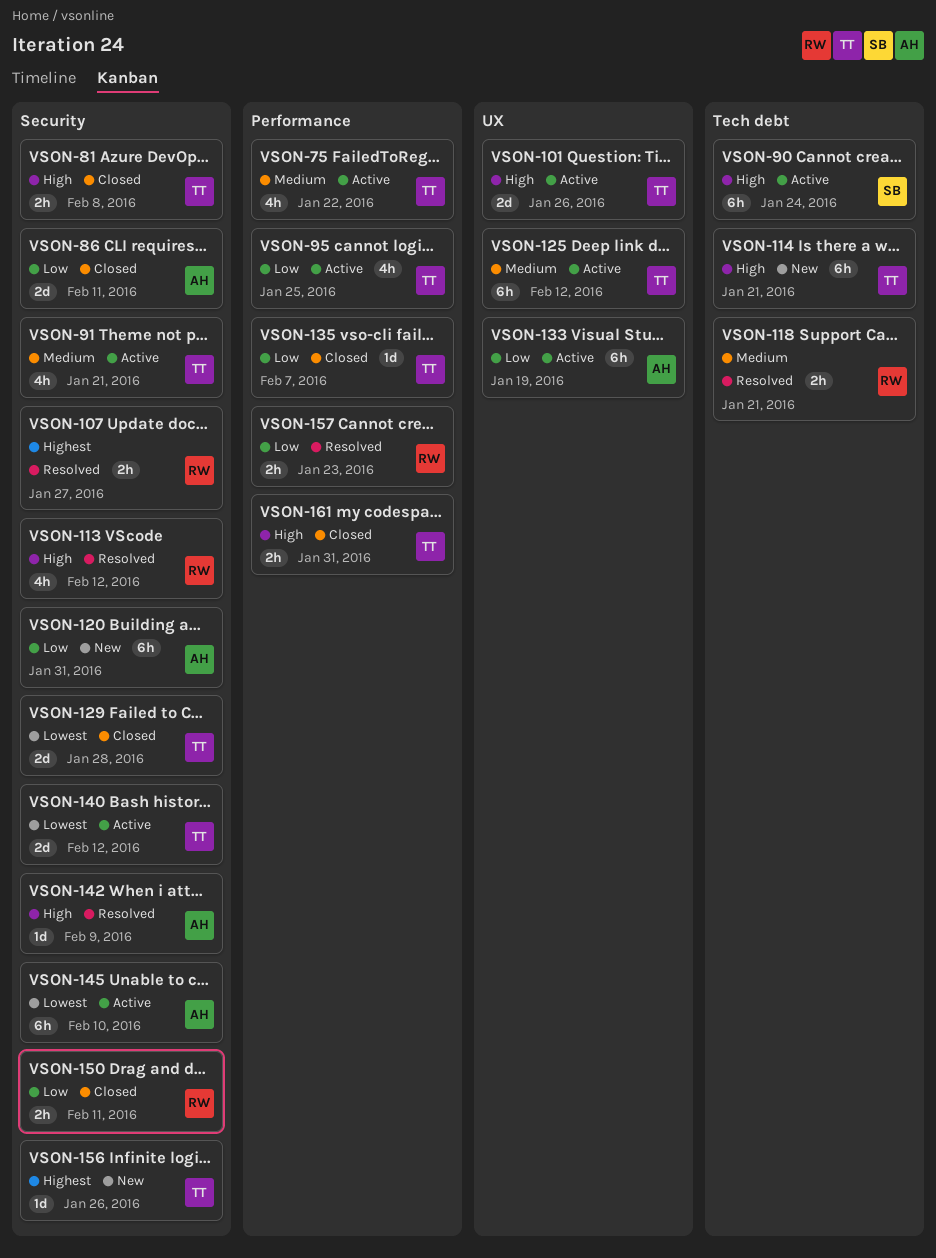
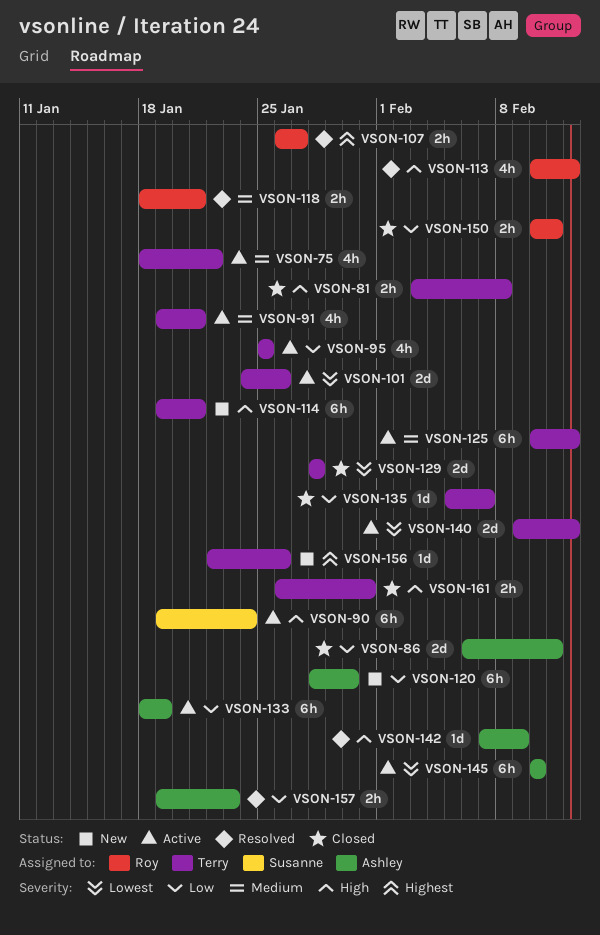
VSON-101, priority: High -> Lowest
VSON-120, due: Jan 31 -> Jan 30
VSON-157, owner: Roy -> Ashley

